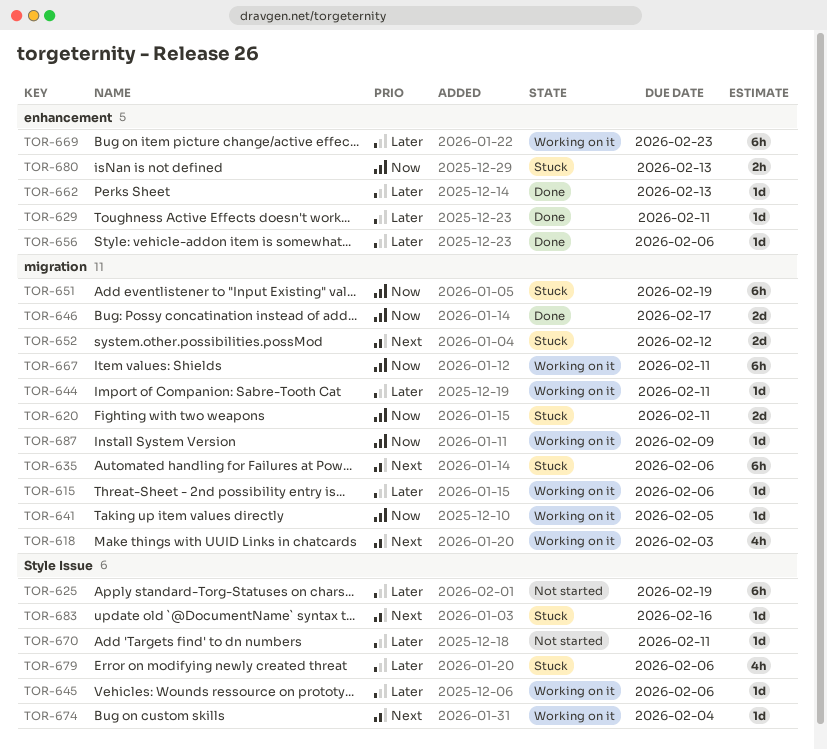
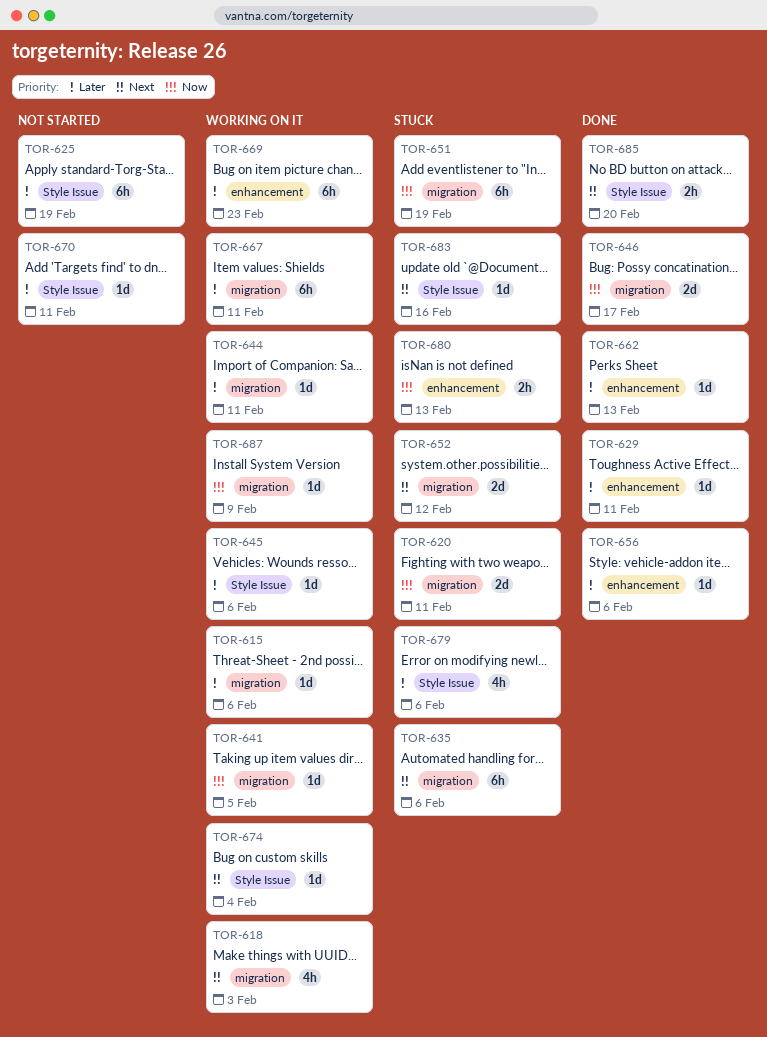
TOR-667, priority: Now -> Later
TOR-685: none -> present

